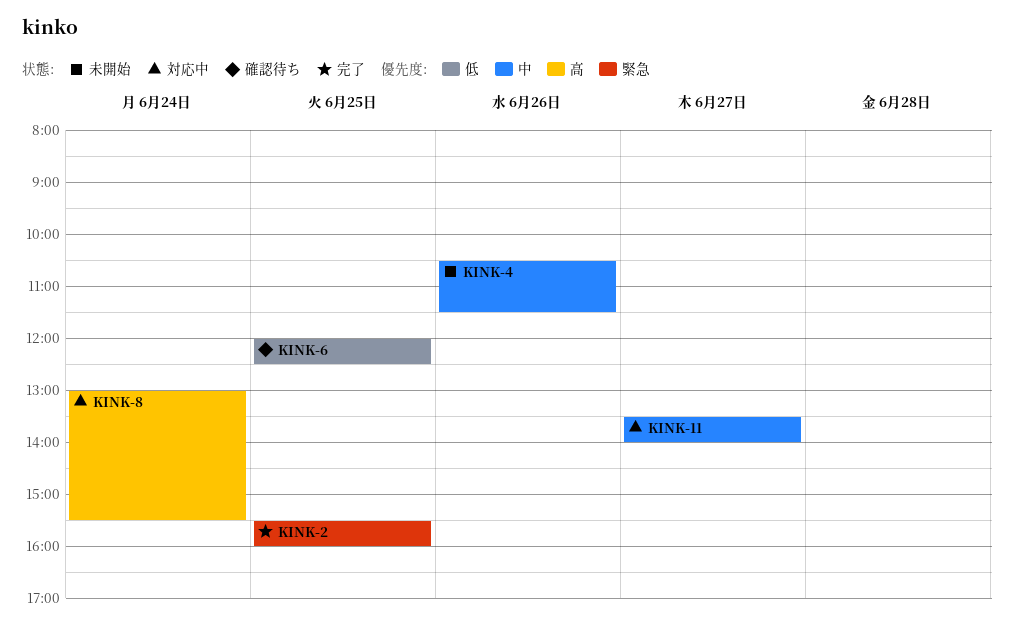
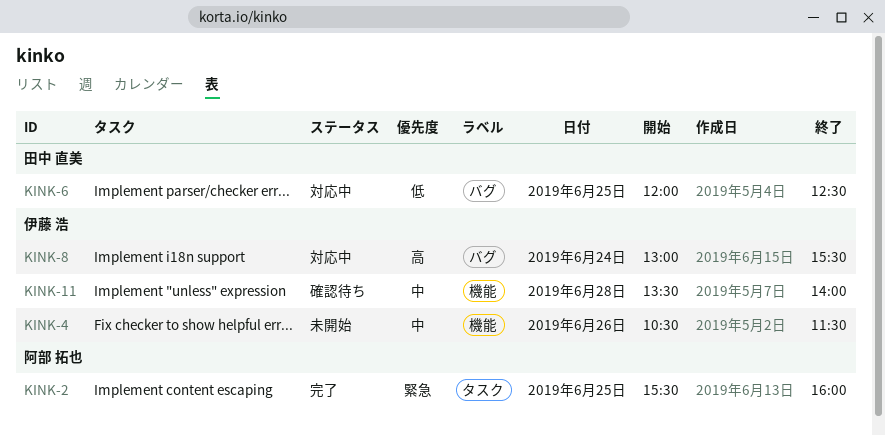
KINK-6, status: 確認待ち -> 対応中
KINK-11, status: 対応中 -> 確認待ち
KINK-11, day: Jun 27 -> Jun 28

